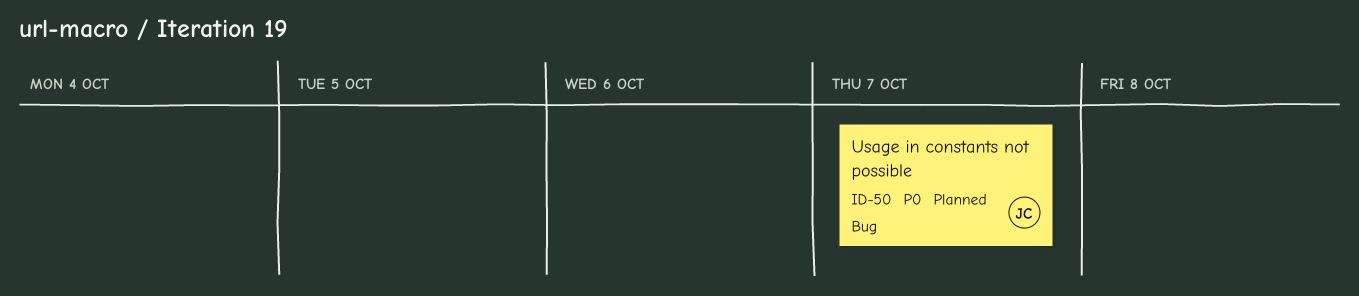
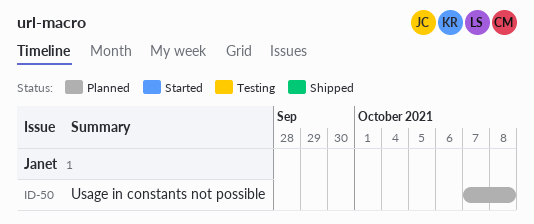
ID-50, due: Oct 7 -> Oct 8

